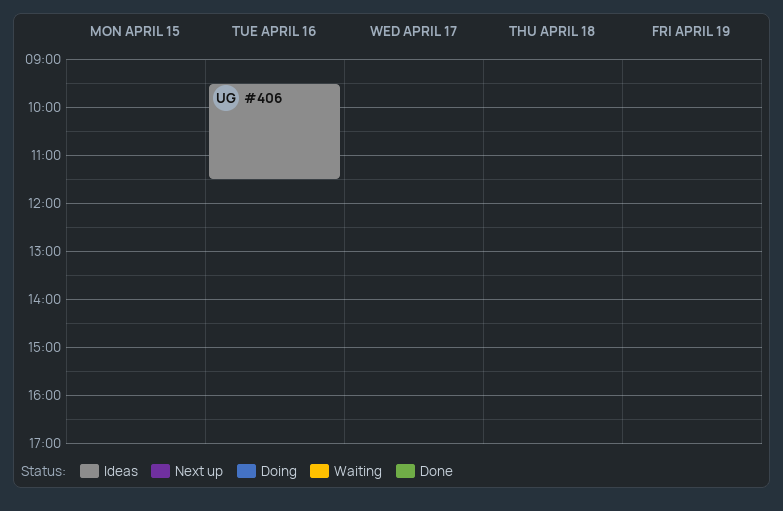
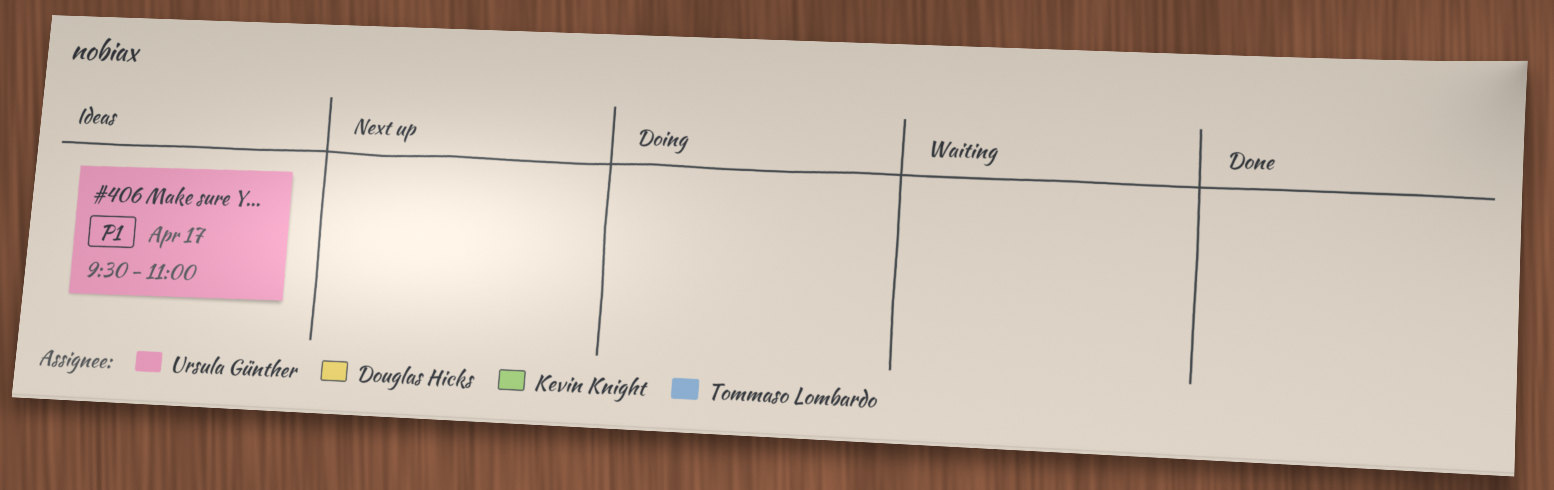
#406, day: Apr 16 -> Apr 17
#406, ends: 11:30 -> 11:00

